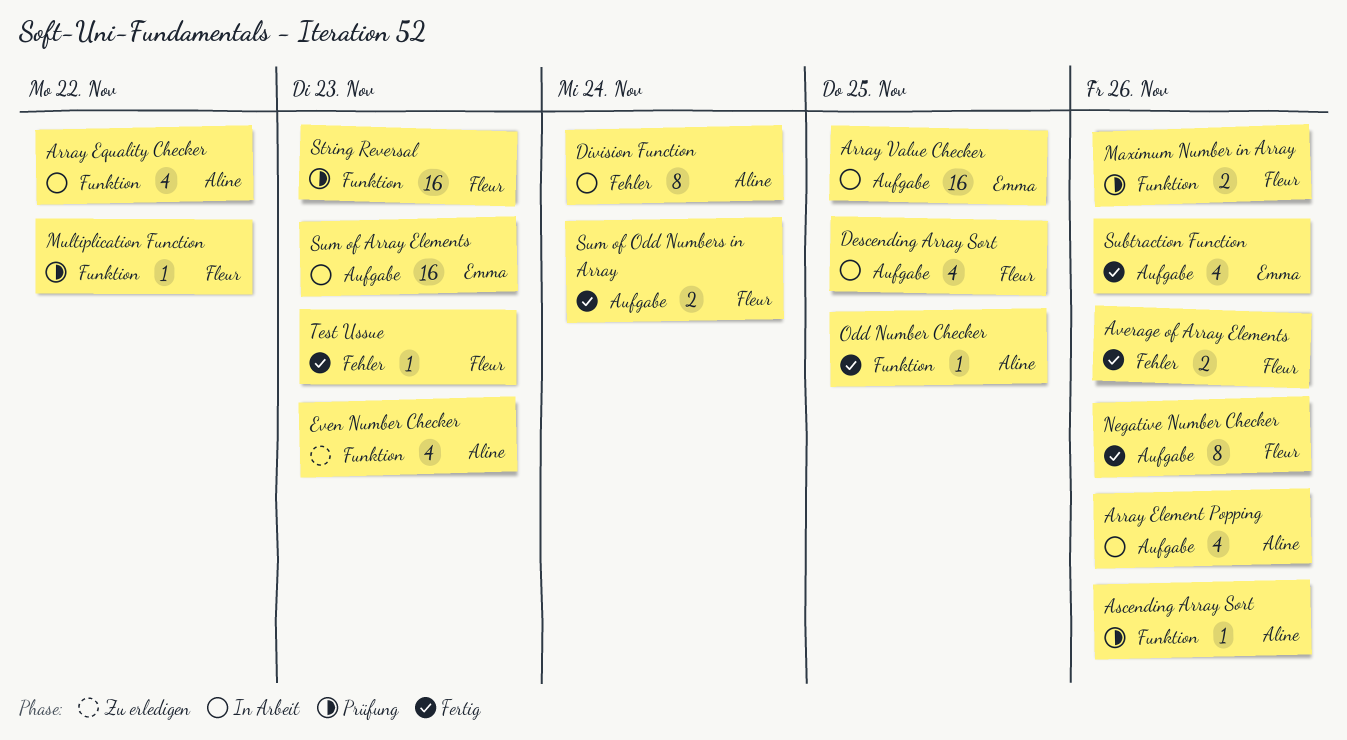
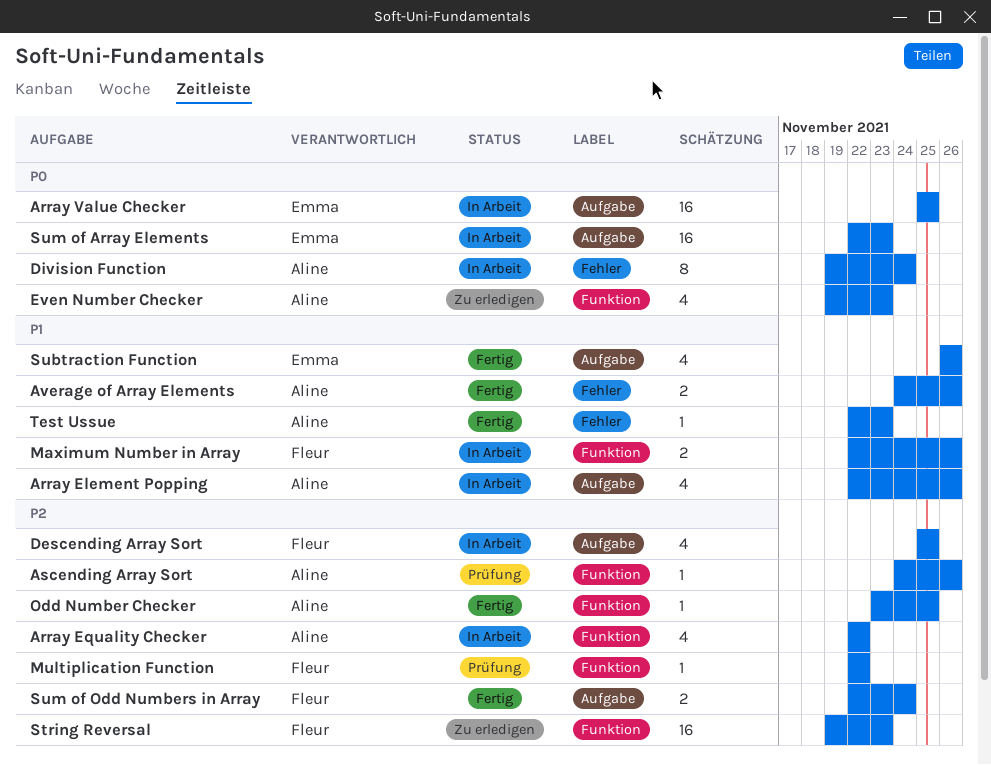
Average of Array Elements, owner: Fleur -> Aline
Maximum Number in Array, status: Prüfung -> In Arbeit
Negative Number Checker: present -> none
String Reversal, status: Prüfung -> Zu erledigen
Test Ussue, owner: Fleur -> Aline

